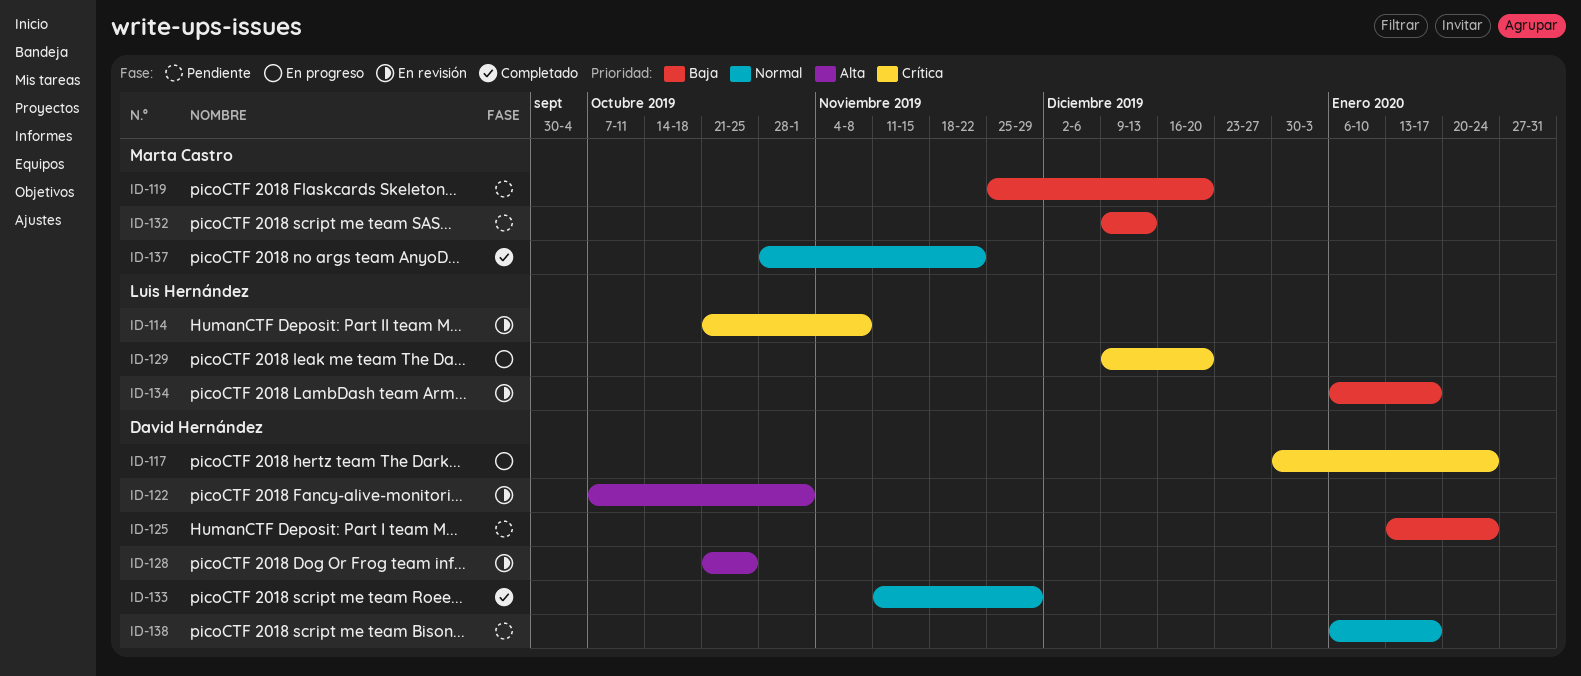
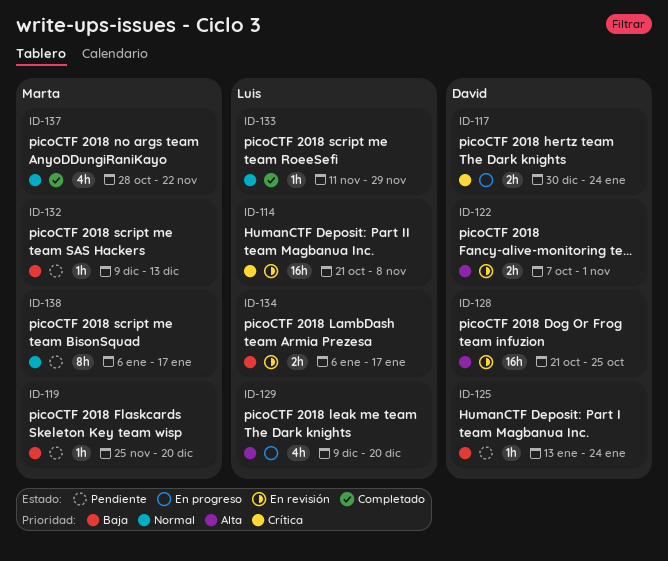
ID-129, priority: Crítica -> Alta
ID-133, owner: David Hernández -> Luis Hernández
ID-138, owner: David Hernández -> Marta Castro

